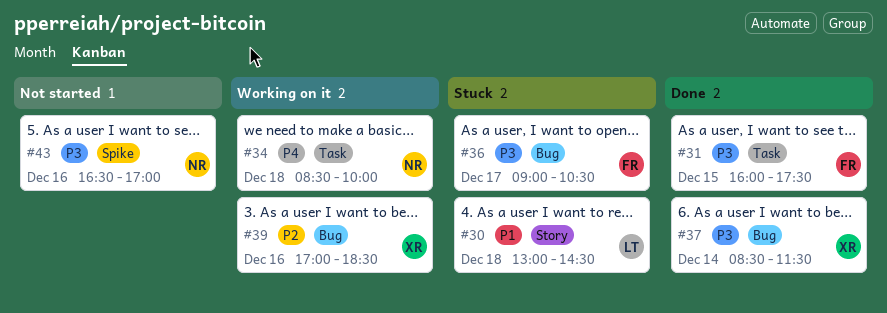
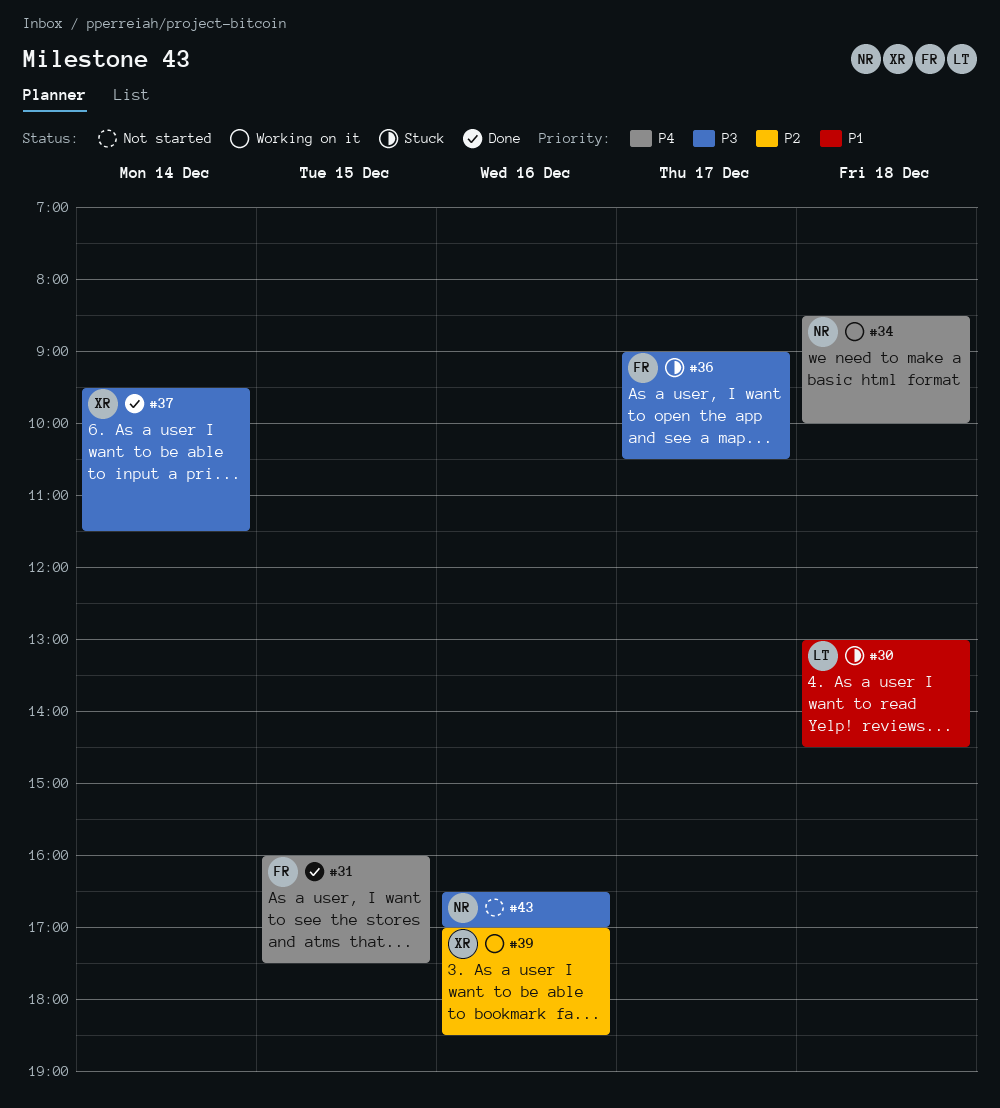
#31, priority: P3 -> P4
#37, begins: 08:30 -> 09:30

